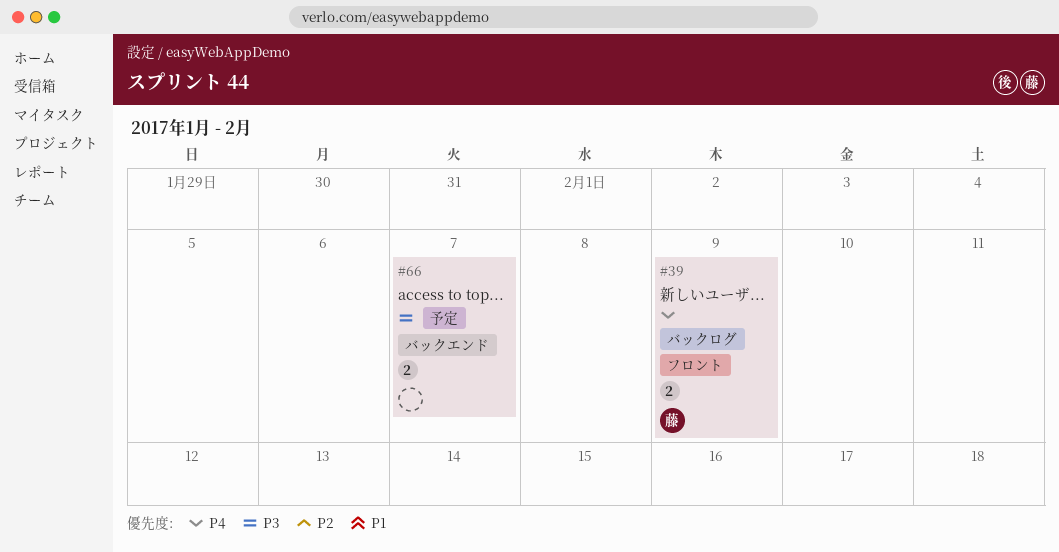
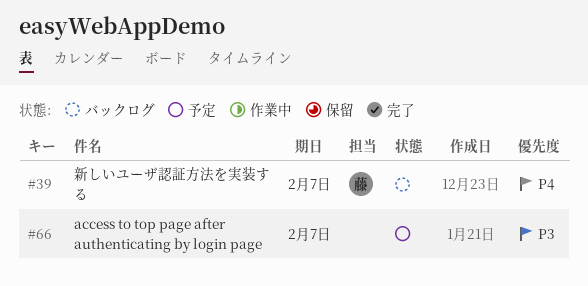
#39, due: Feb 9 -> Feb 7

